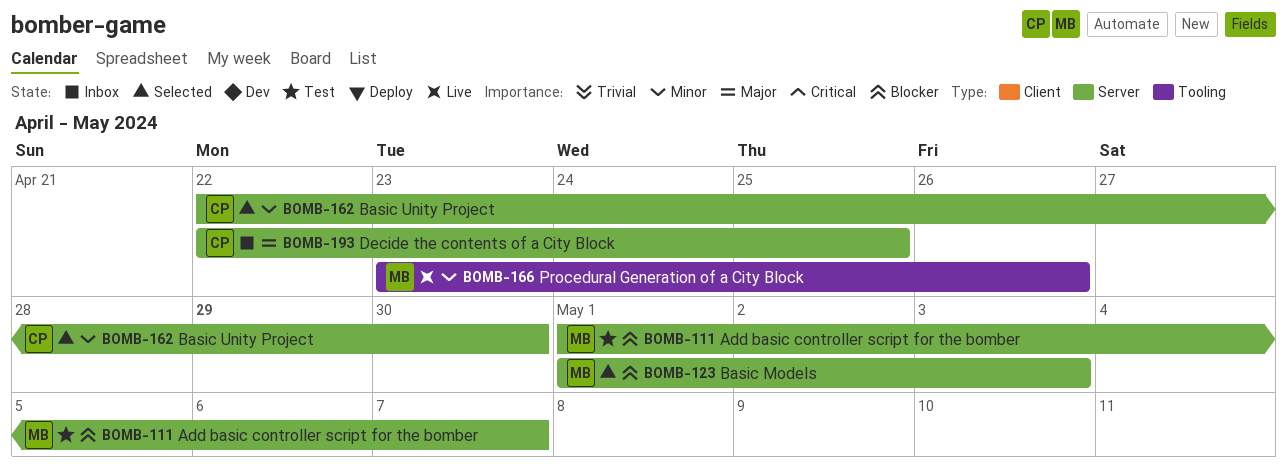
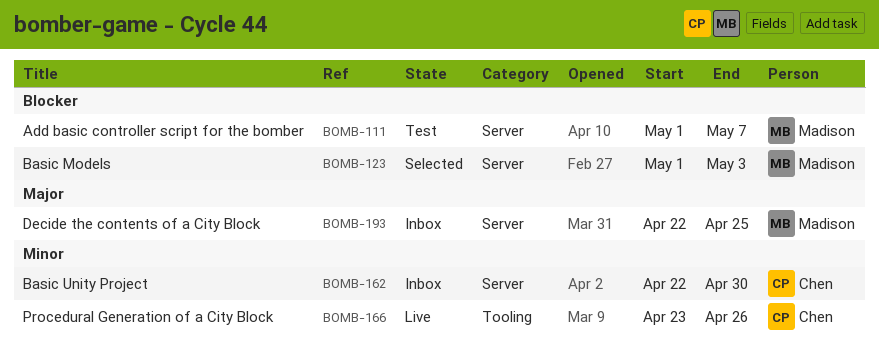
BOMB-162, status: Selected -> Inbox
BOMB-166, owner: Madison -> Chen
BOMB-193, owner: Chen -> Madison

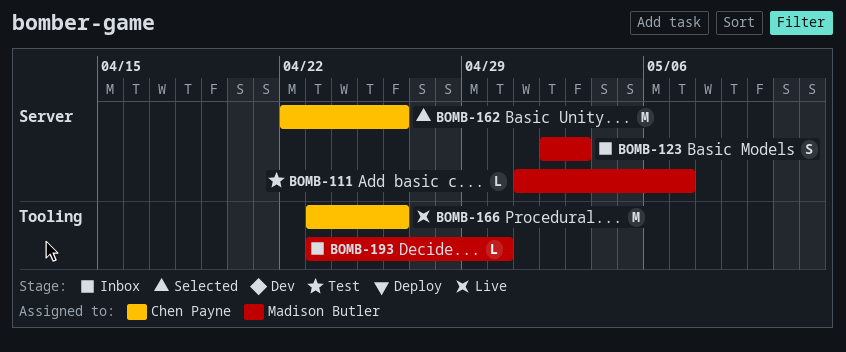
BOMB-123, status: Selected -> Inbox
BOMB-123, start: May 1 -> May 2
BOMB-162, status: Inbox -> Selected
BOMB-162, due: Apr 30 -> Apr 26
BOMB-193, label: Server -> Tooling
BOMB-193, start: Apr 22 -> Apr 23
BOMB-193, due: Apr 25 -> Apr 30

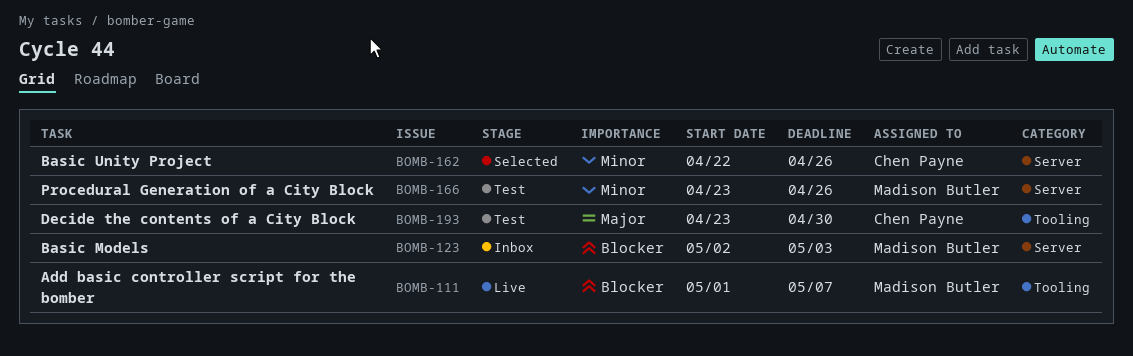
BOMB-111, status: Test -> Live
BOMB-111, label: Server -> Tooling
BOMB-166, status: Live -> Test
BOMB-166, owner: Chen Payne -> Madison Butler
BOMB-166, label: Tooling -> Server
BOMB-193, status: Inbox -> Test
BOMB-193, owner: Madison Butler -> Chen Payne

